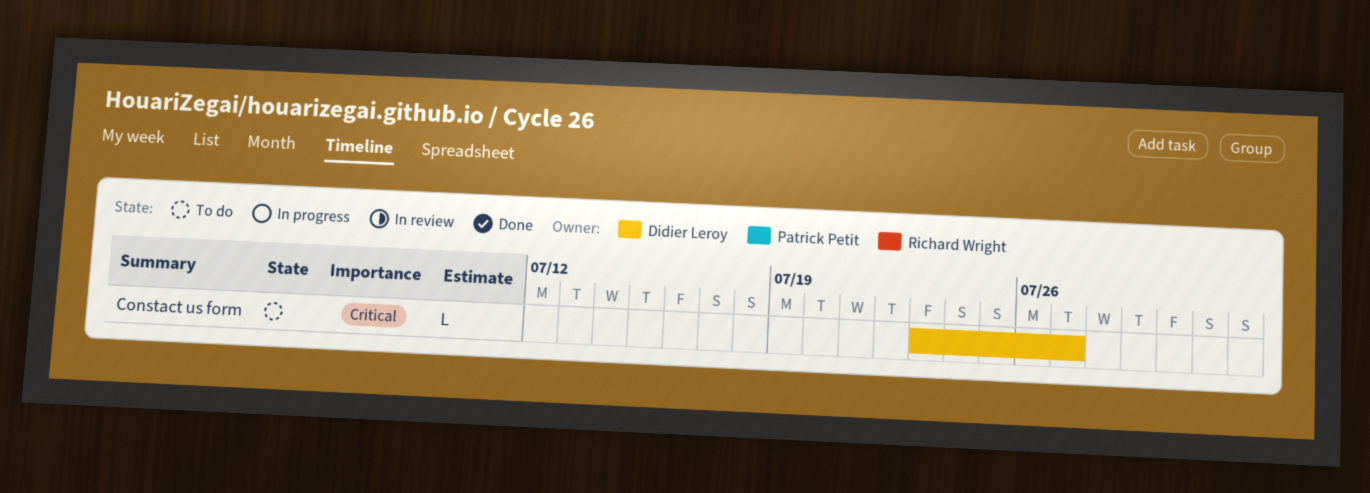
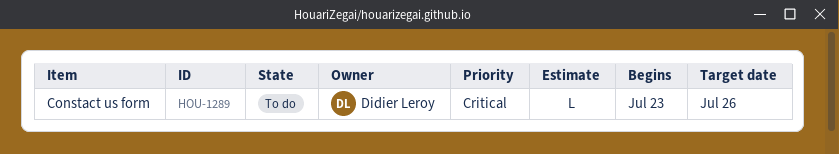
Constact us form, due: Jul 27 -> Jul 26

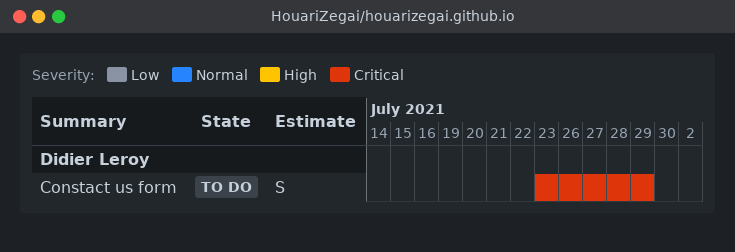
Constact us form, estimate: L -> S
Constact us form, due: Jul 26 -> Jul 29

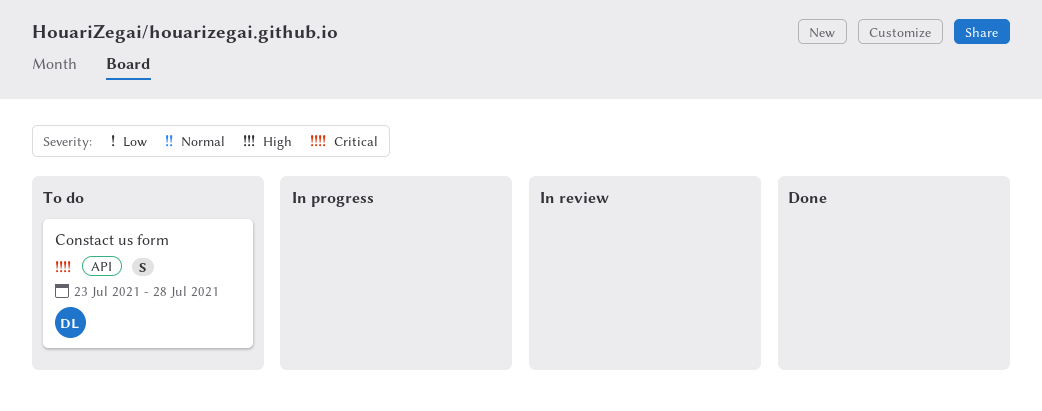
Constact us form, due: Jul 29 -> Jul 28

